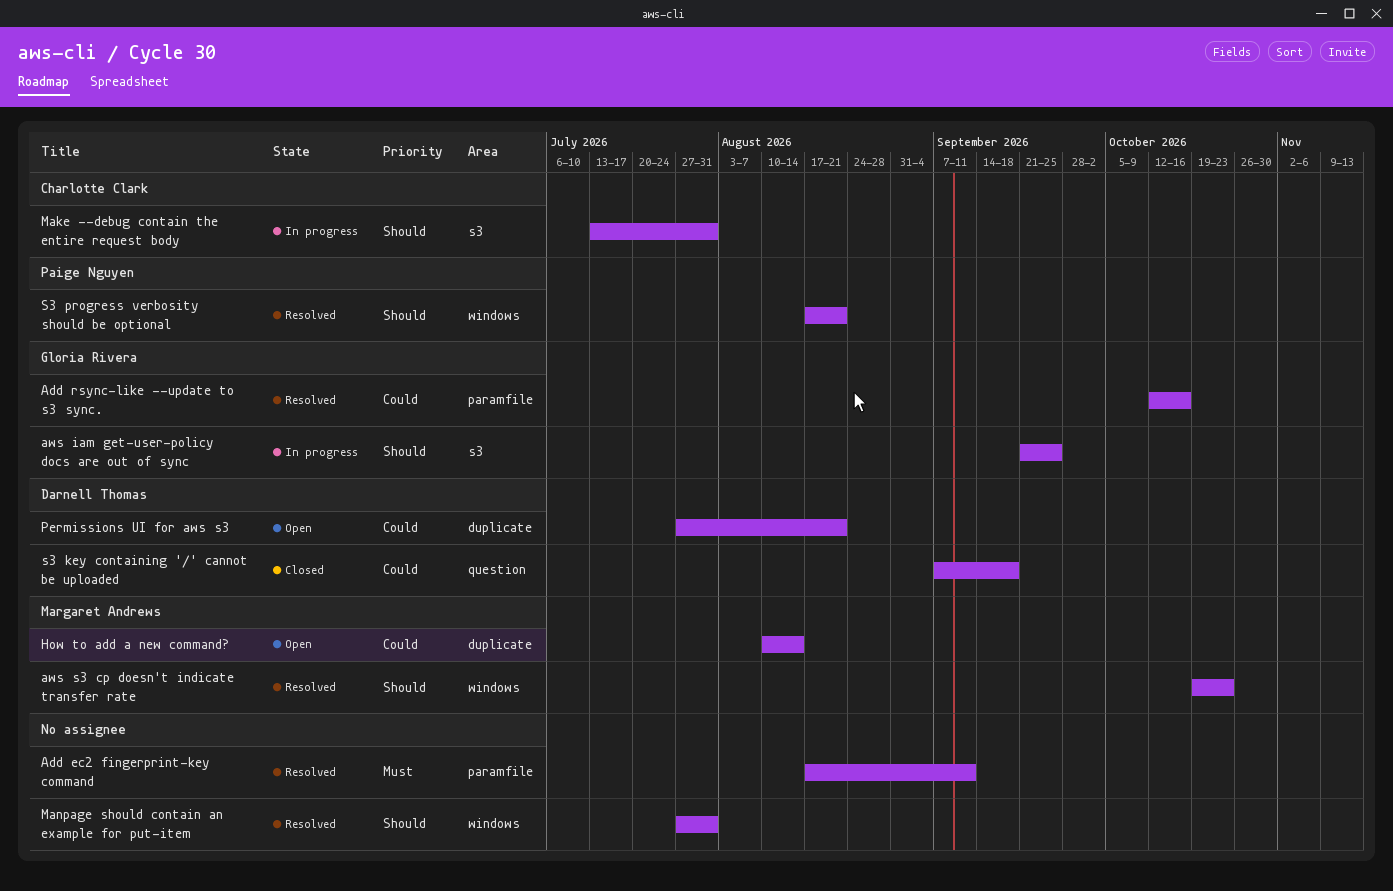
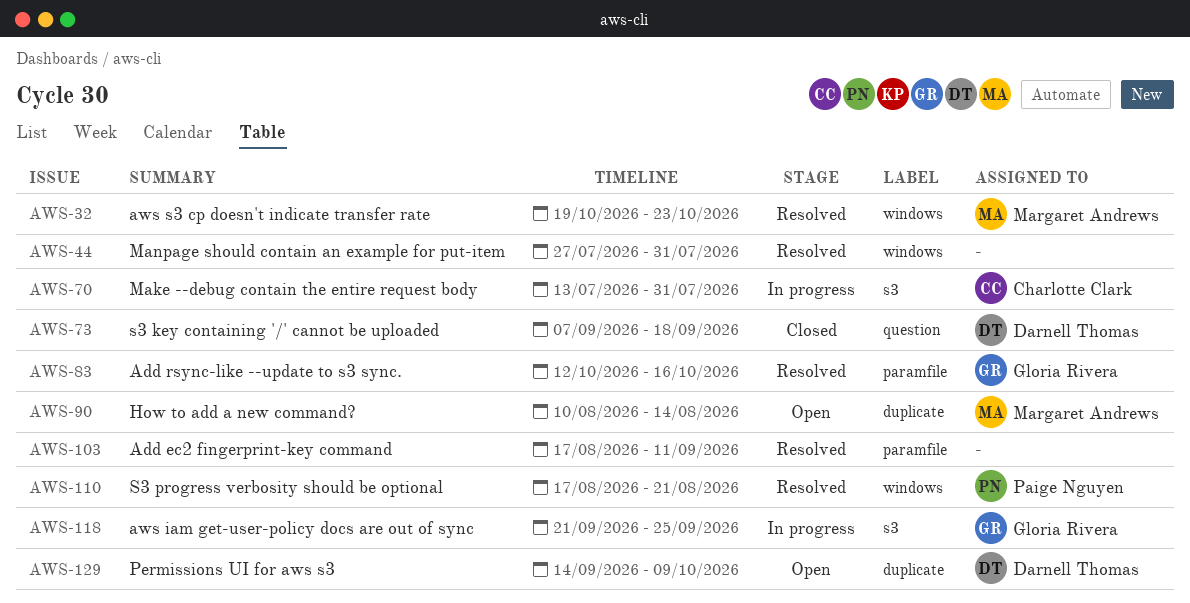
Permissions UI for aws s3, start: Jul 27 -> Sep 14
Permissions UI for aws s3, due: Aug 21 -> Oct 9

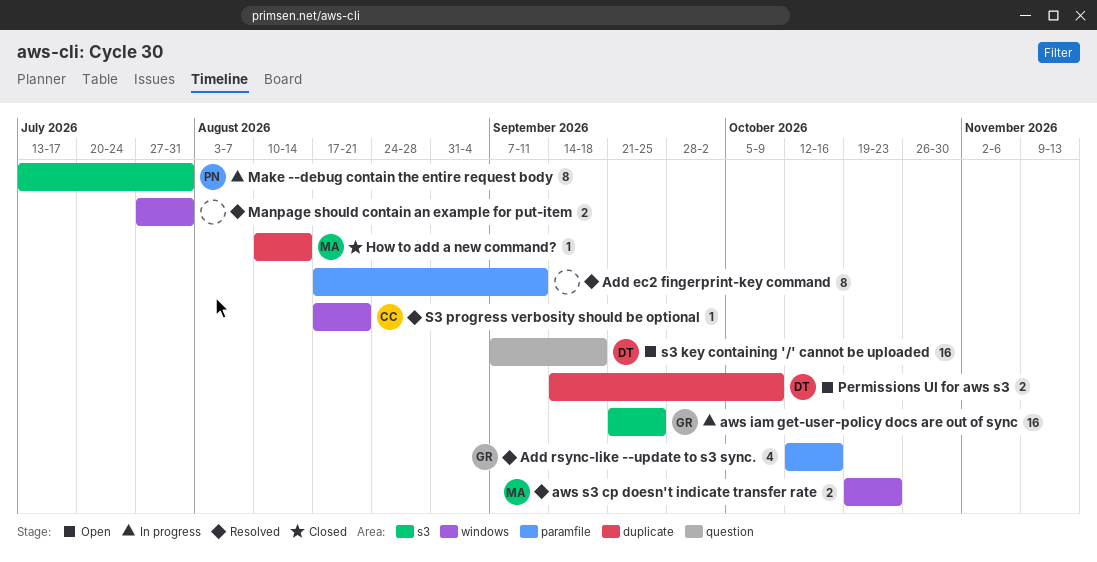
How to add a new command?, status: Open -> Closed
Make --debug contain the entire request body, owner: Charlotte Clark -> Paige Nguyen
s3 key containing '/' cannot be uploaded, status: Closed -> Open
S3 progress verbosity should be optional, owner: Paige Nguyen -> Charlotte Clark

